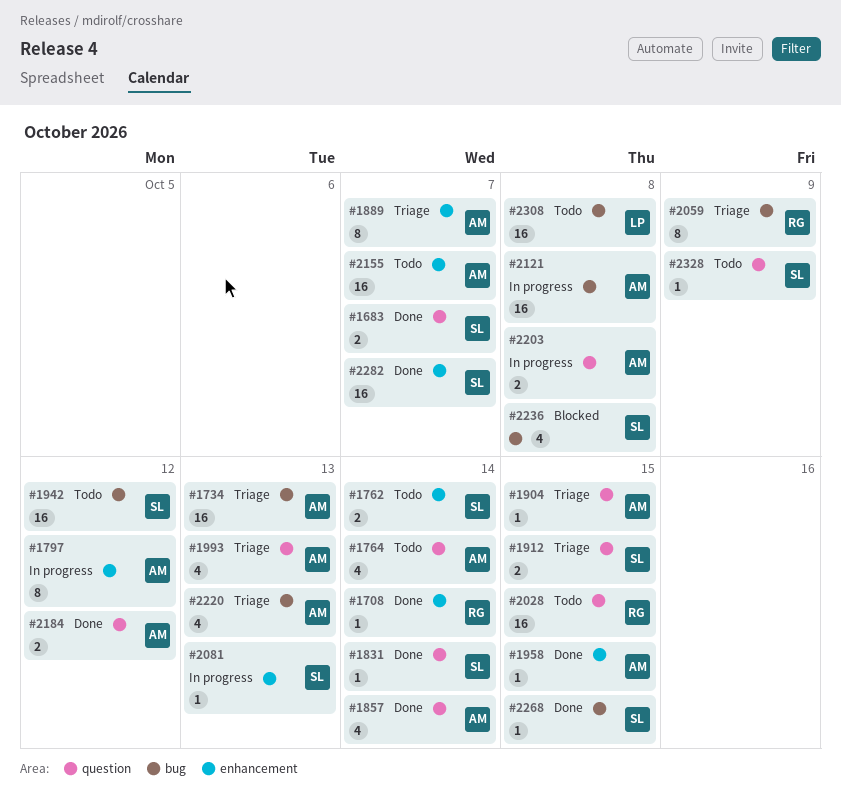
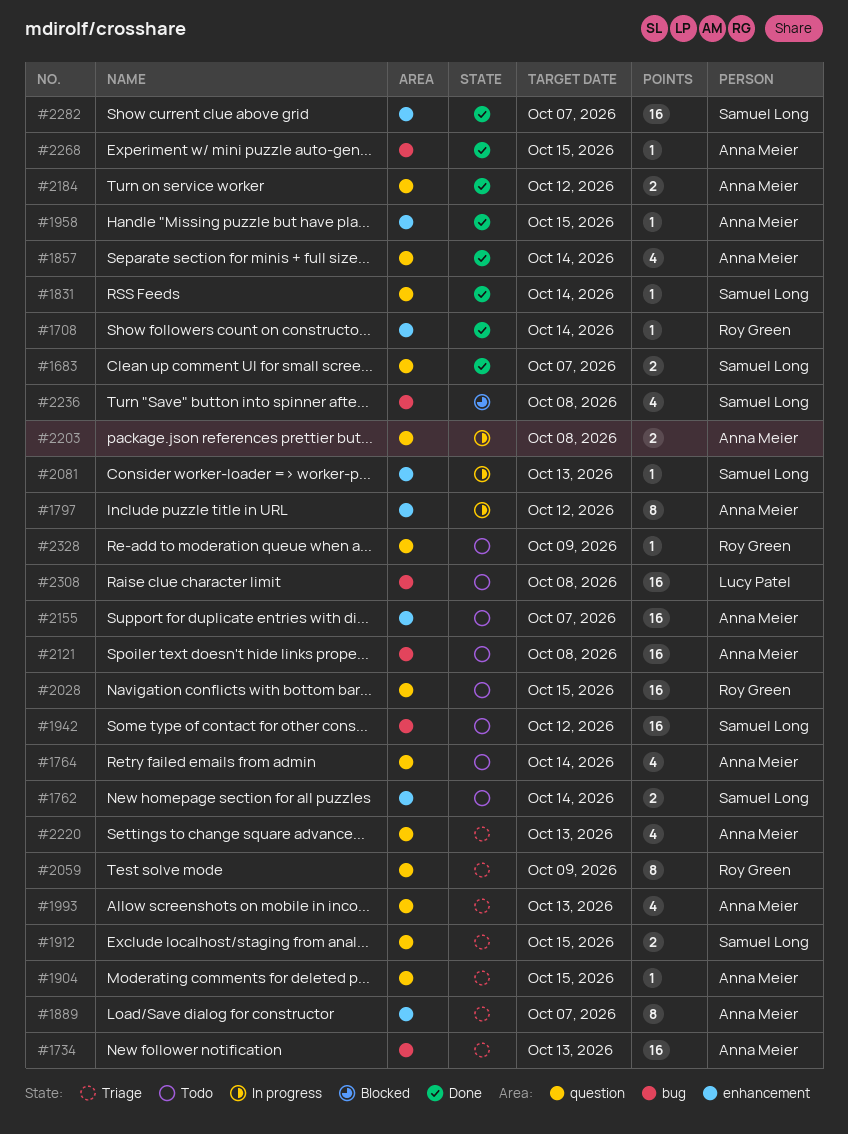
#2059, label: bug -> question
#2121, status: In progress -> Todo
#2220, label: bug -> question
#2268, owner: Samuel Long -> Anna Meier
#2328, owner: Samuel Long -> Roy Green

